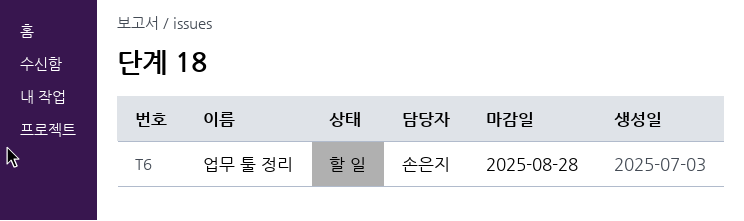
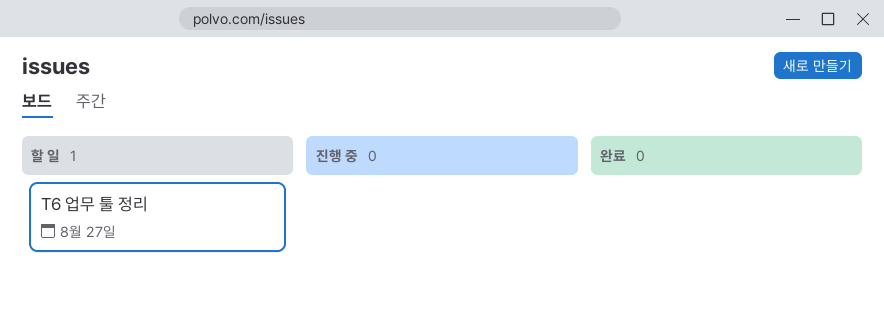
T6, due: Aug 28 -> Aug 27

